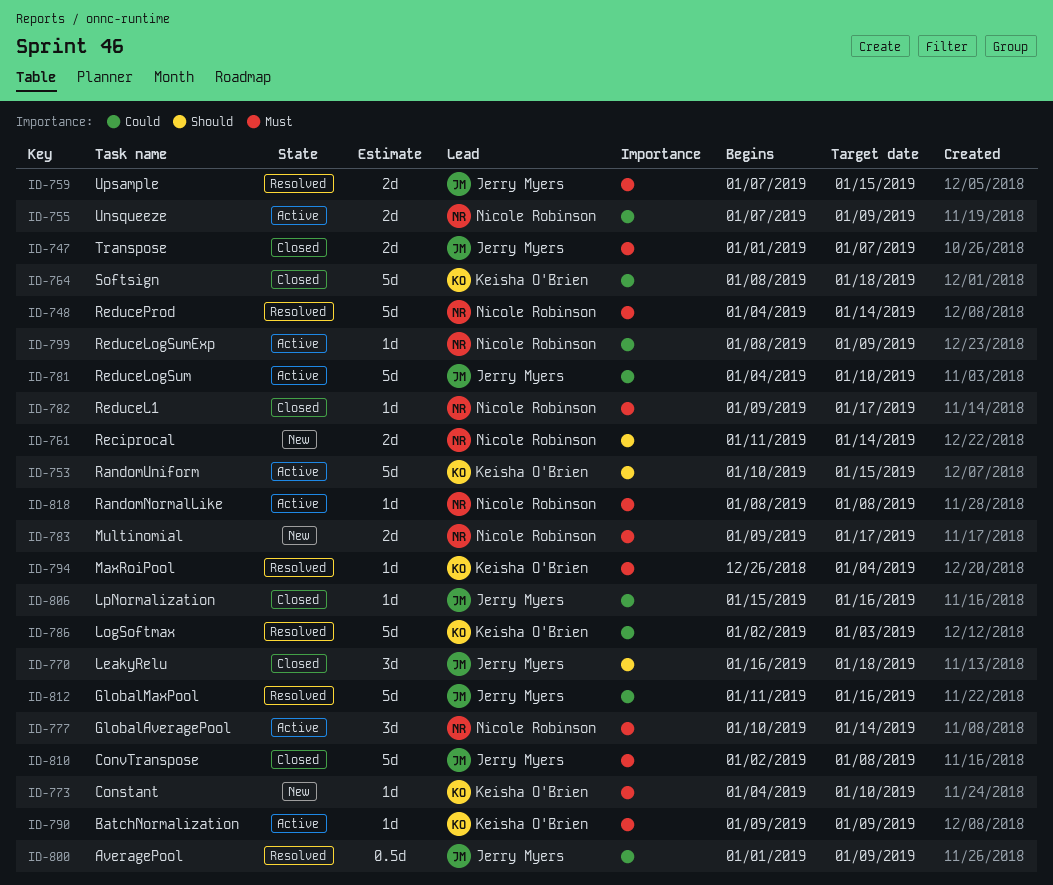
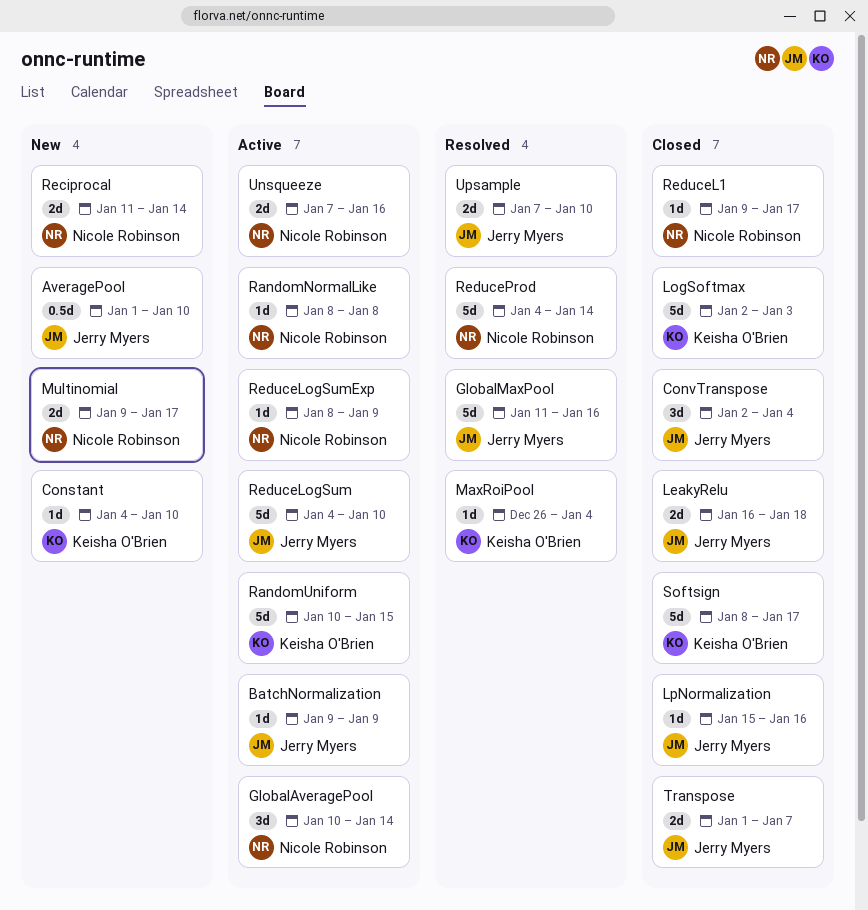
AveragePool, status: Resolved -> New
AveragePool, due: Jan 9 -> Jan 10
BatchNormalization, owner: Keisha O'Brien -> Jerry Myers
ConvTranspose, estimate: 5d -> 3d
ConvTranspose, due: Jan 8 -> Jan 4
LeakyRelu, estimate: 3d -> 2d
LogSoftmax, status: Resolved -> Closed
Softsign, due: Jan 18 -> Jan 17
Unsqueeze, due: Jan 9 -> Jan 16
Upsample, due: Jan 15 -> Jan 10

